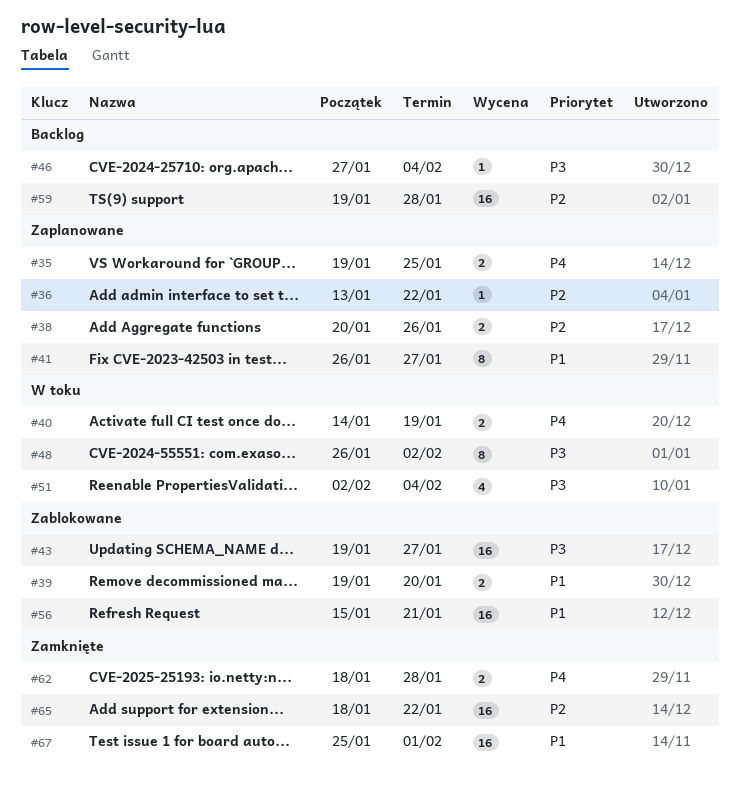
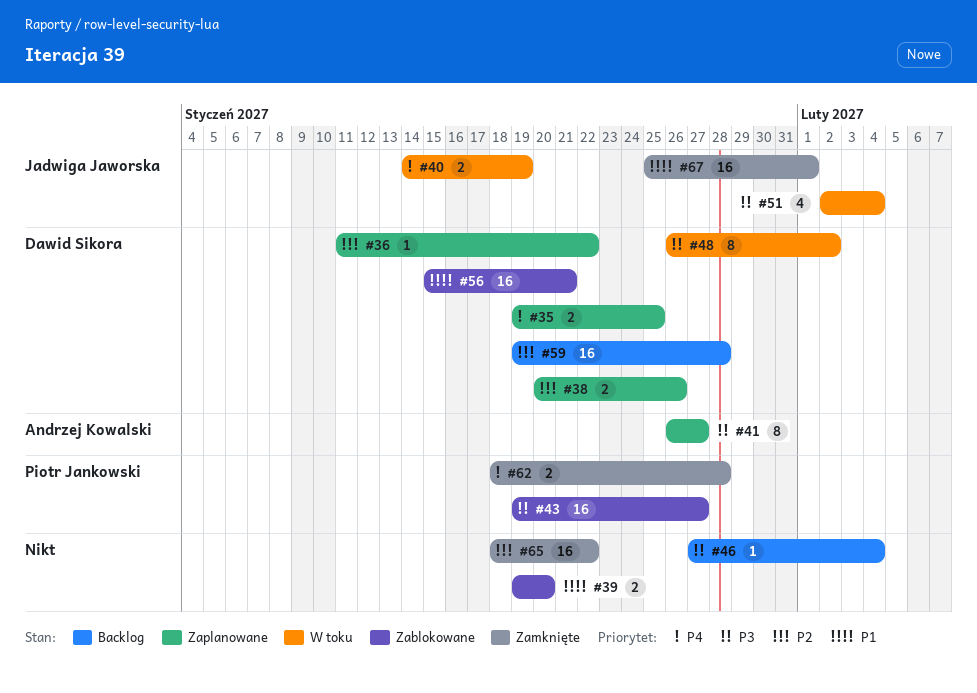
#36, start: Jan 13 -> Jan 11
#41, priority: P1 -> P3

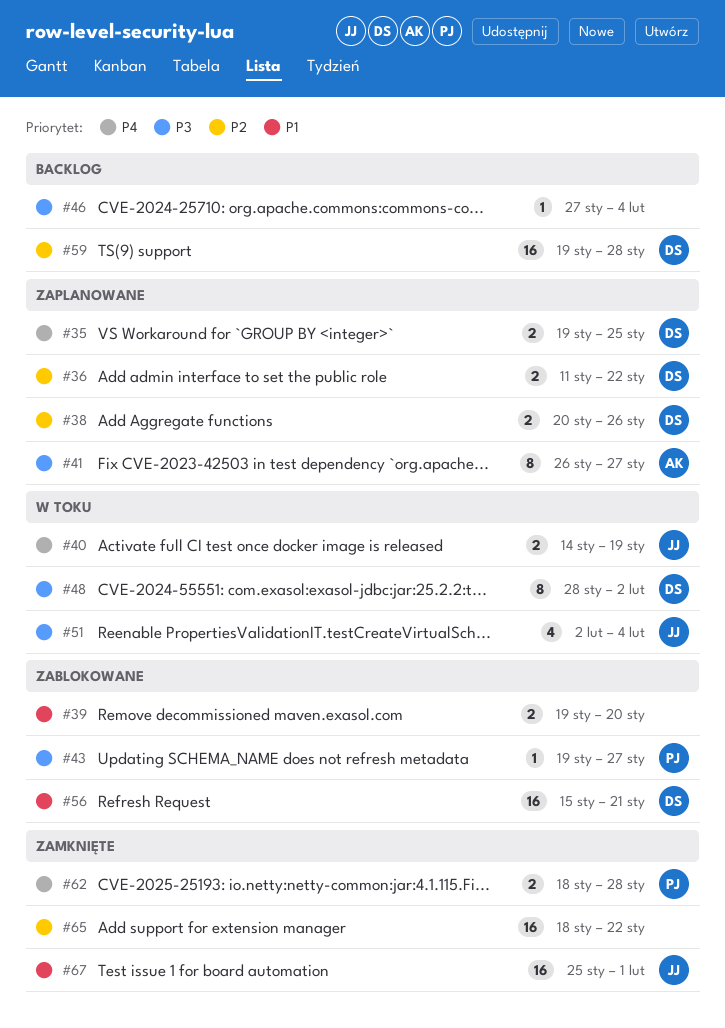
#36, estimate: 1 -> 2
#43, estimate: 16 -> 1
#48, start: Jan 26 -> Jan 28

